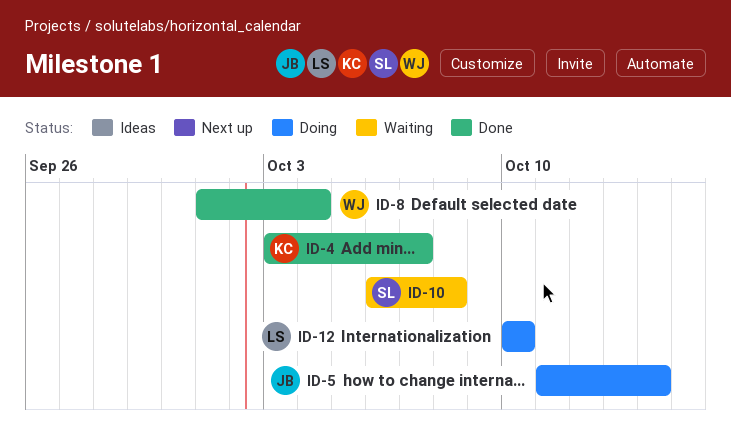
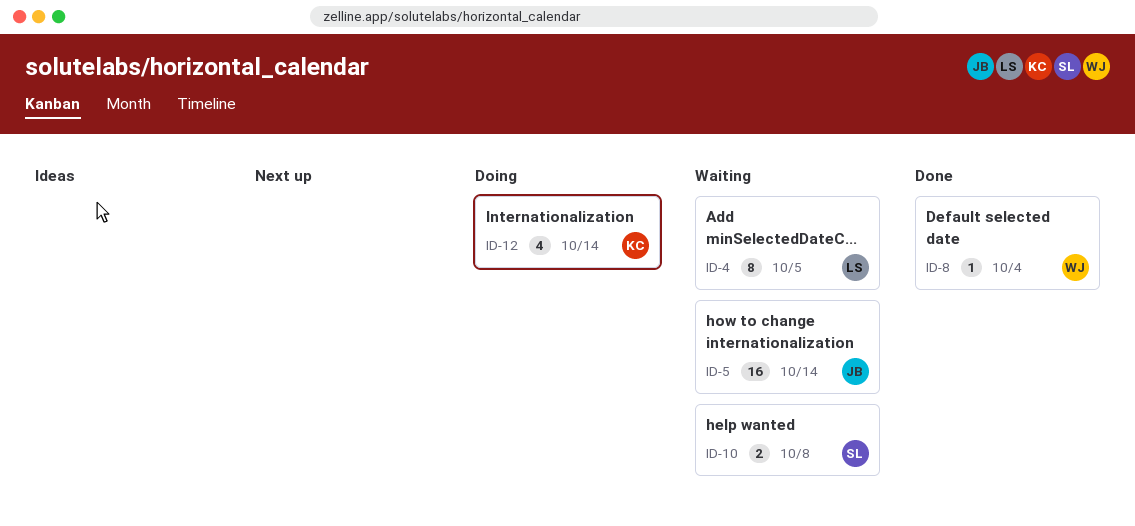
ID-4, status: Done -> Waiting
ID-4, owner: KC -> LS
ID-4, due: Oct 7 -> Oct 5
ID-5, status: Doing -> Waiting
ID-12, owner: LS -> KC
ID-12, due: Oct 10 -> Oct 14

